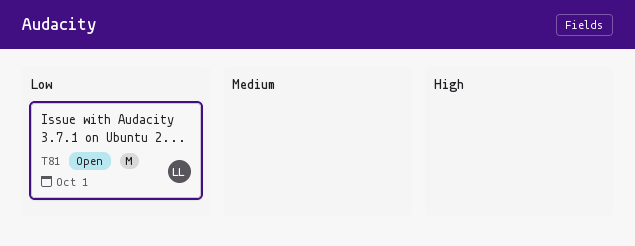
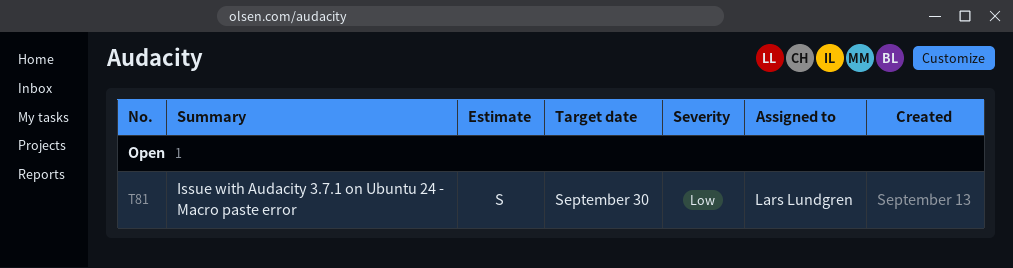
T81, estimate: M -> S
T81, due: Oct 1 -> Sep 30

